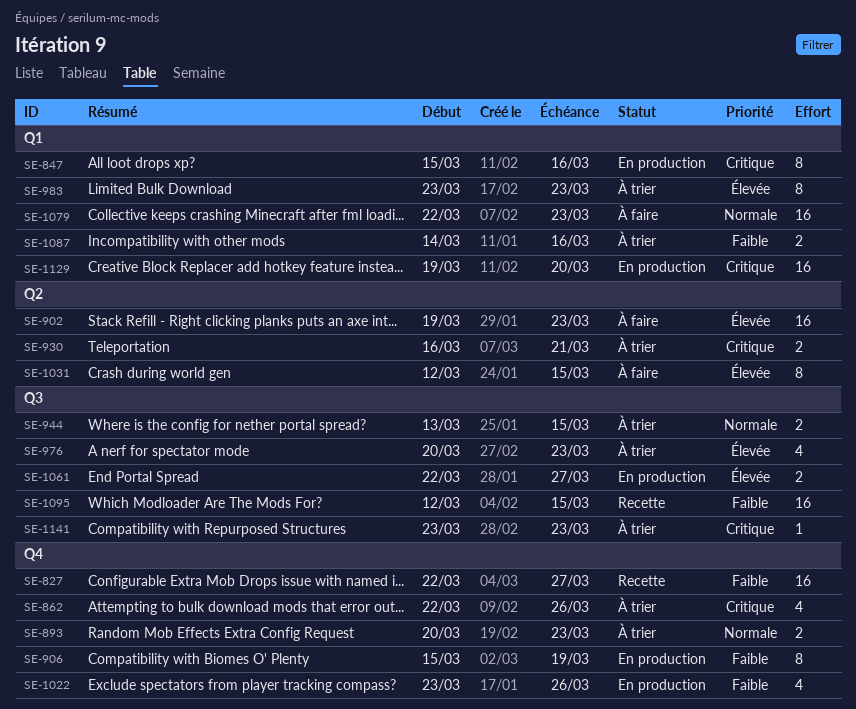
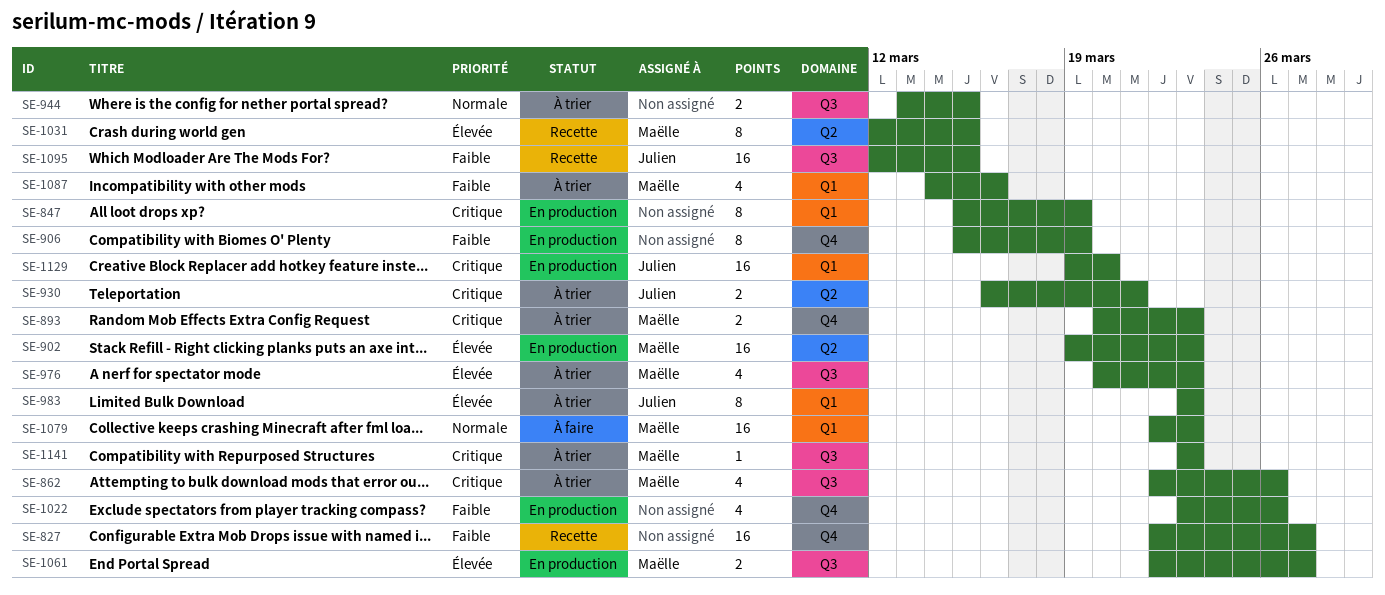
SE-847, due: Mar 16 -> Mar 19
SE-862, label: Q4 -> Q3
SE-893, priority: Normale -> Critique
SE-902, status: À faire -> En production
SE-1031, status: À faire -> Recette
SE-1087, estimate: 2 -> 4

